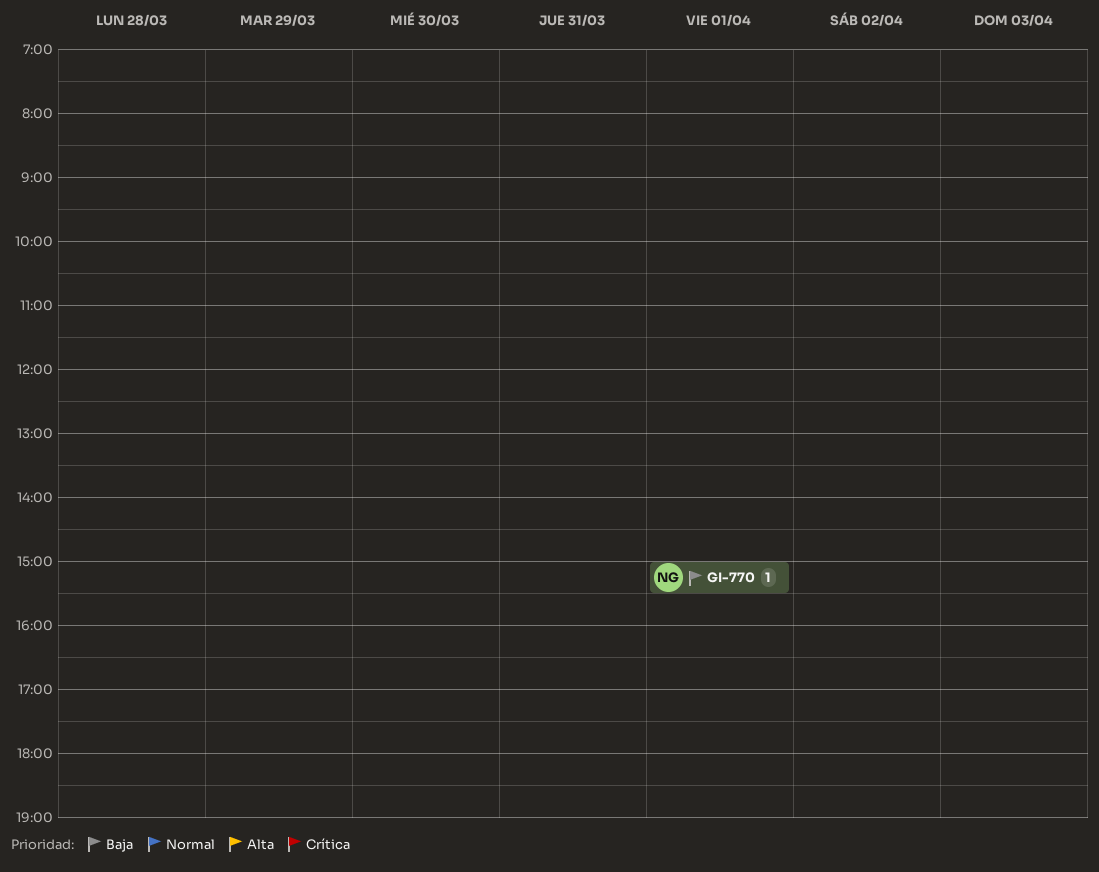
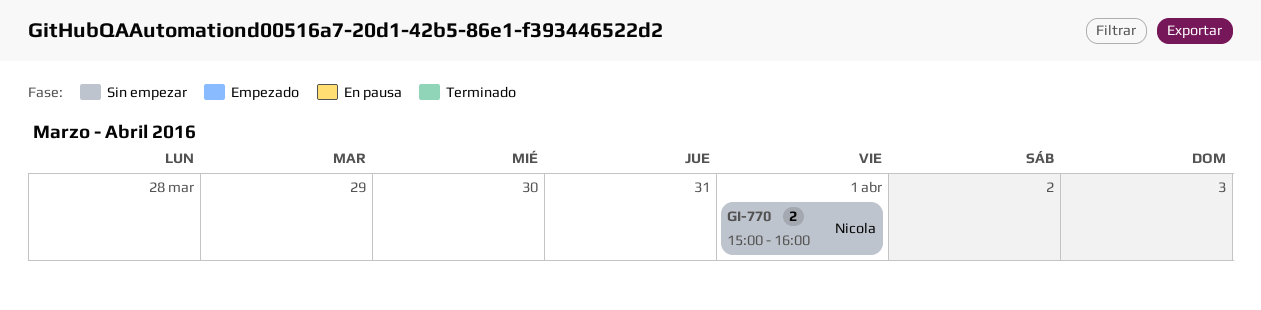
GI-770, estimate: 1 -> 2
GI-770, ends: 15:30 -> 16:00

